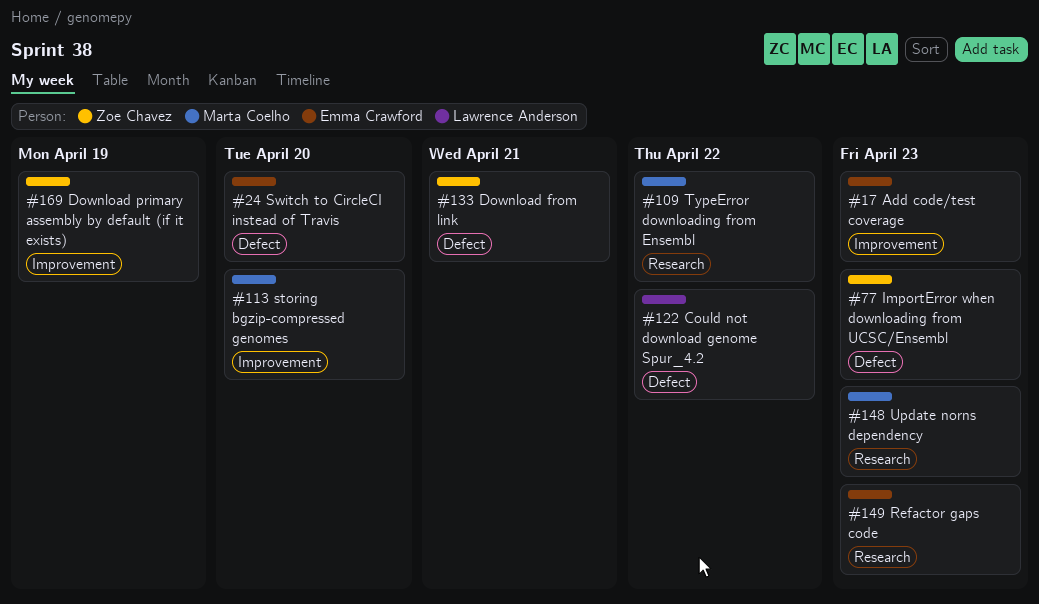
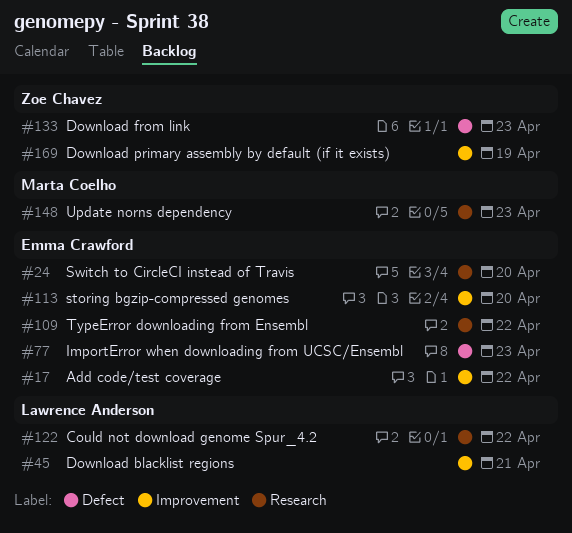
#17, due: Apr 23 -> Apr 22
#24, label: Defect -> Research
#45: none -> present
#77, owner: Zoe Chavez -> Emma Crawford
#109, owner: Marta Coelho -> Emma Crawford
#113, owner: Marta Coelho -> Emma Crawford
#122, label: Defect -> Research
#133, due: Apr 21 -> Apr 23
#149: present -> none

